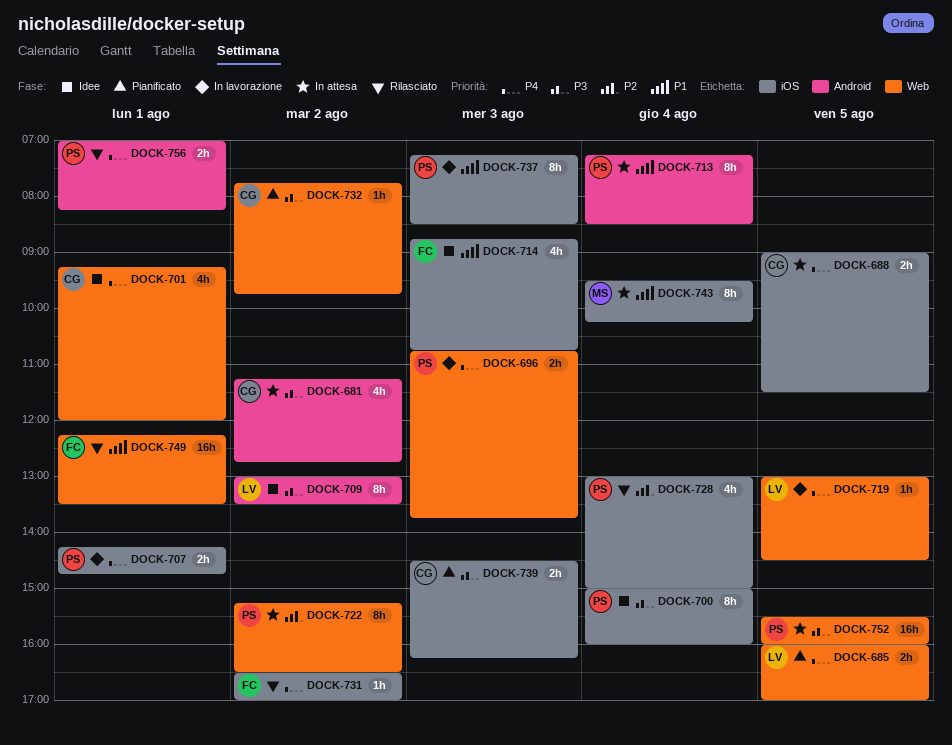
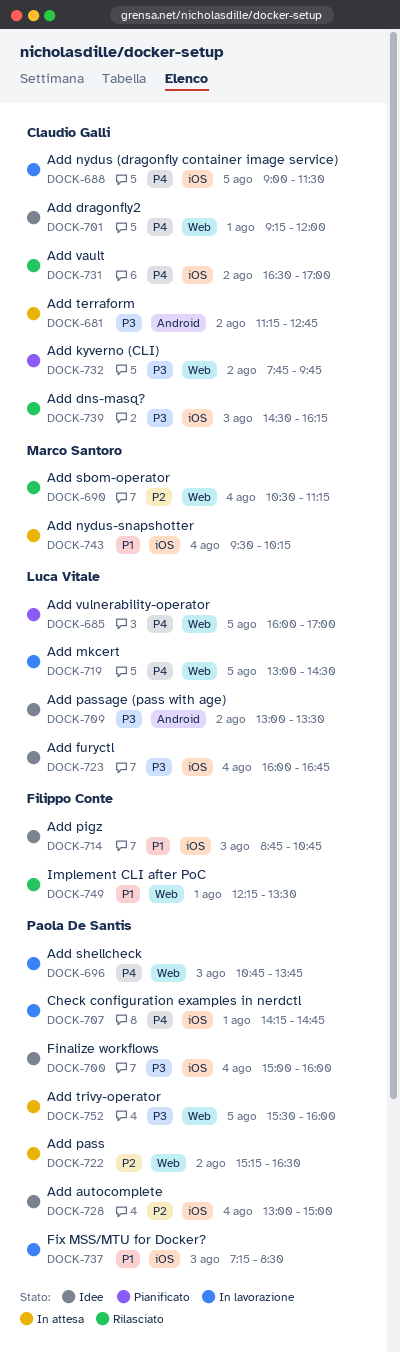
DOCK-688, status: In attesa -> In lavorazione
DOCK-690: none -> present
DOCK-713: present -> none
DOCK-723: none -> present
DOCK-728, status: Rilasciato -> Idee
DOCK-731, owner: Filippo Conte -> Claudio Galli
DOCK-739, status: Pianificato -> Rilasciato
DOCK-756: present -> none

